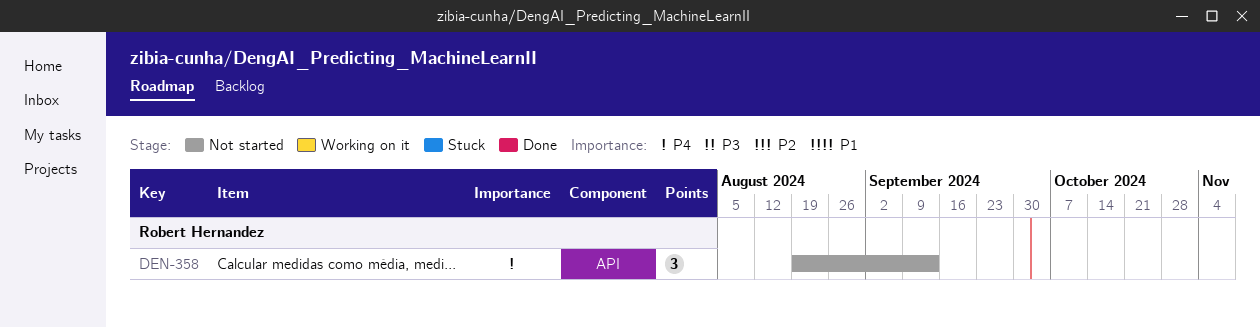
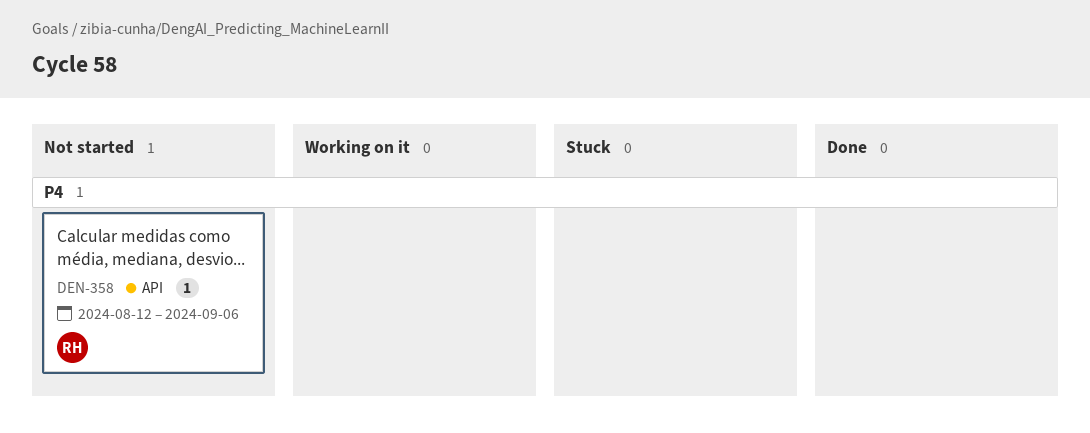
DEN-358, estimate: 3 -> 1
DEN-358, start: Aug 19 -> Aug 12
DEN-358, due: Sep 13 -> Sep 6

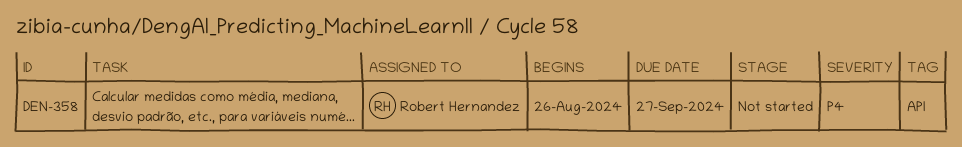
DEN-358, start: Aug 12 -> Aug 26
DEN-358, due: Sep 6 -> Sep 27

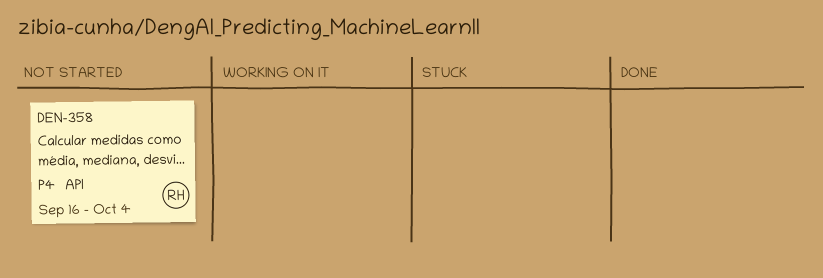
DEN-358, start: Aug 26 -> Sep 16
DEN-358, due: Sep 27 -> Oct 4

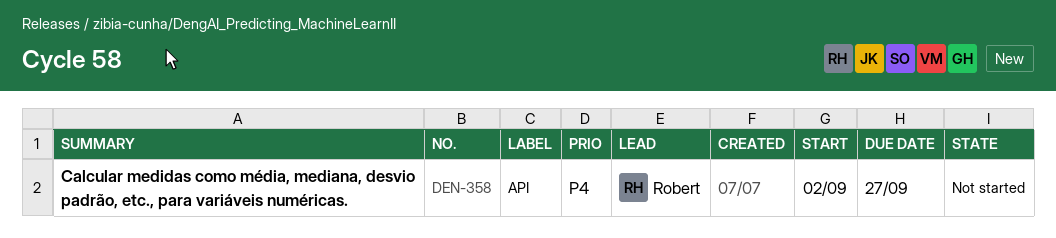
DEN-358, start: Sep 16 -> Sep 2
DEN-358, due: Oct 4 -> Sep 27

